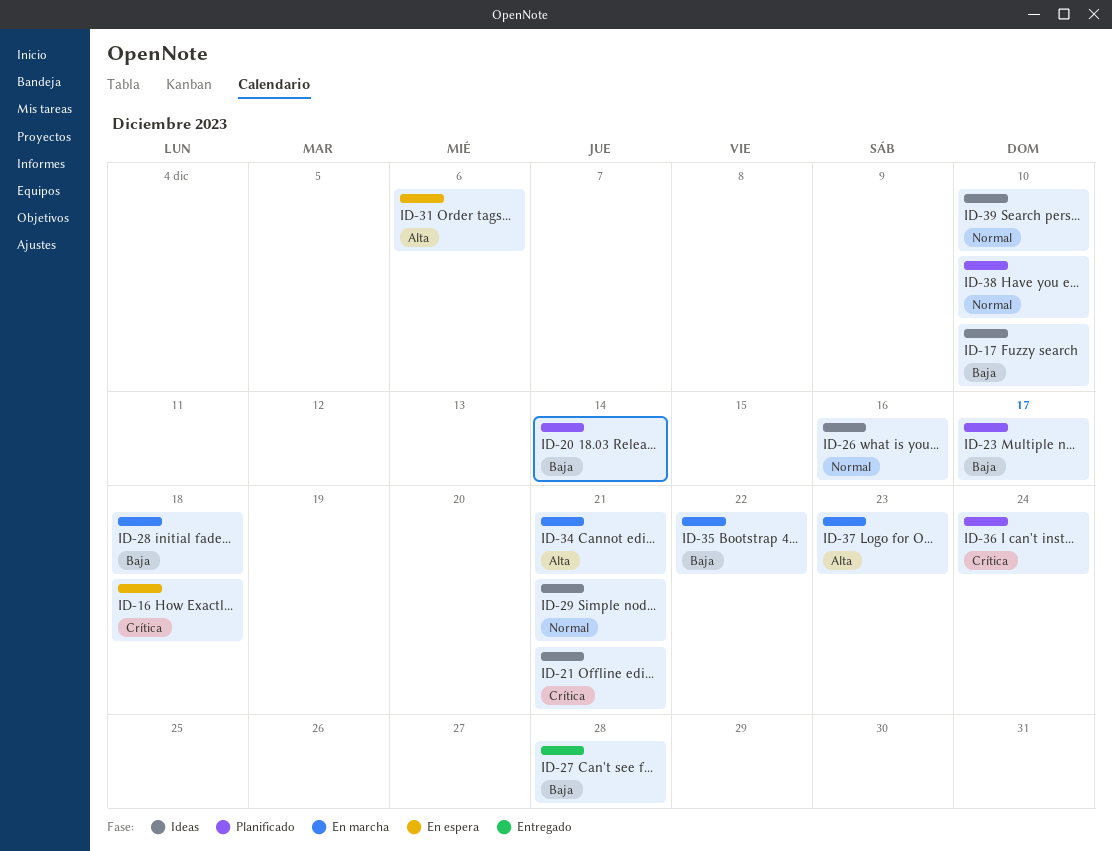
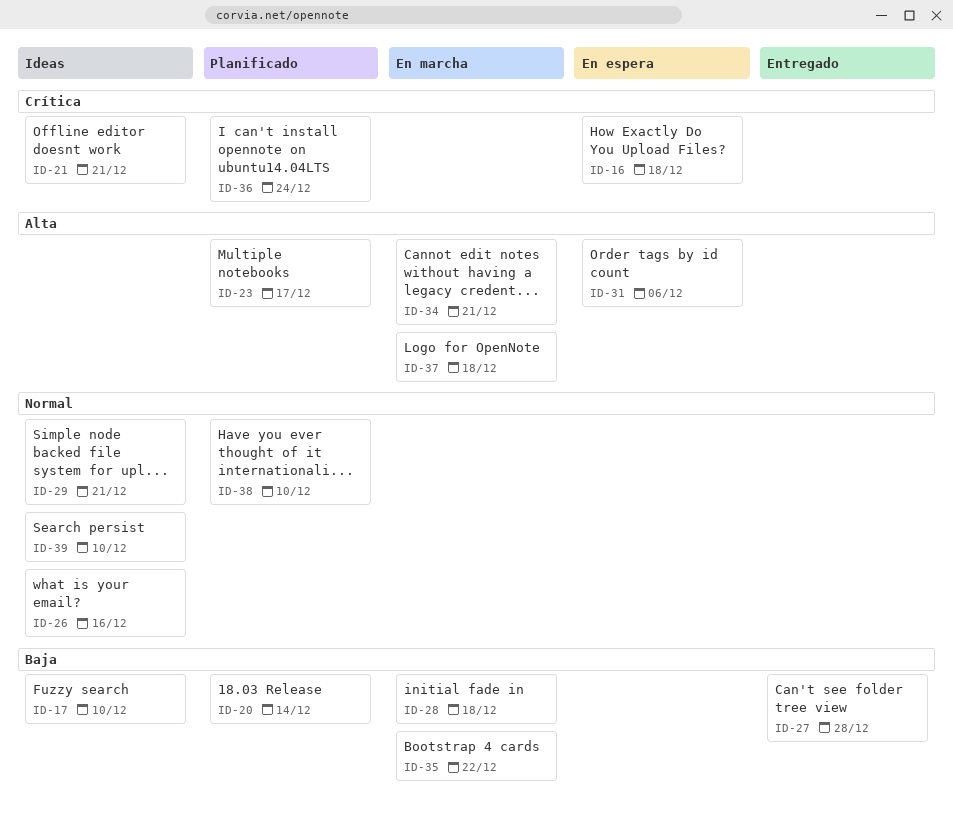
ID-23, priority: Baja -> Alta
ID-37, due: Dec 23 -> Dec 18

